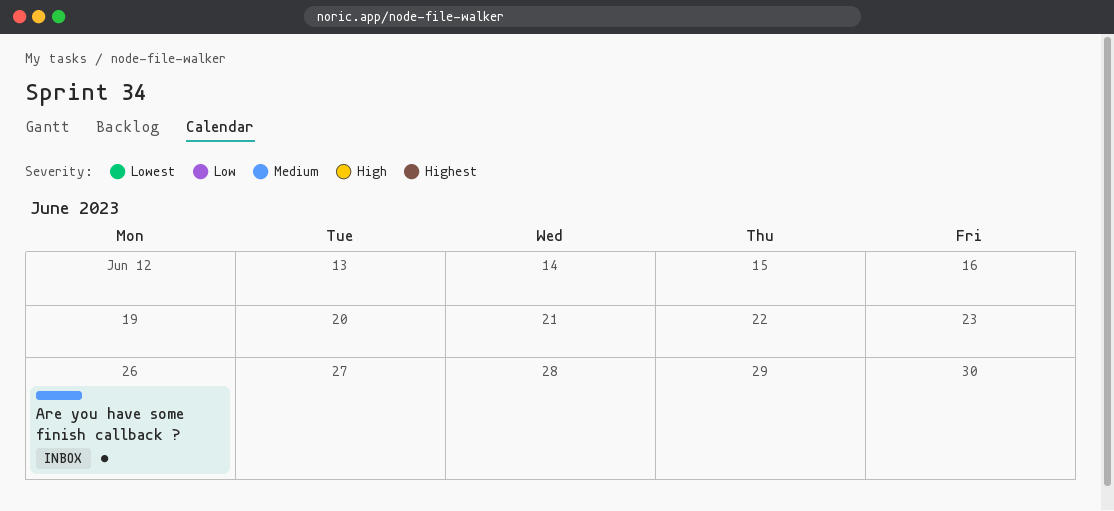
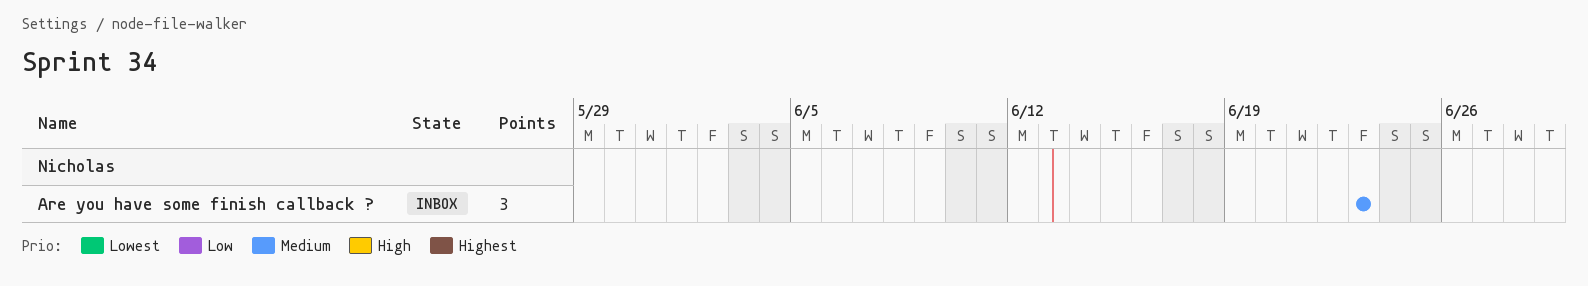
Are you have some finish callback ?, estimate: 1 -> 3
Are you have some finish callback ?, due: Jun 26 -> Jun 23

